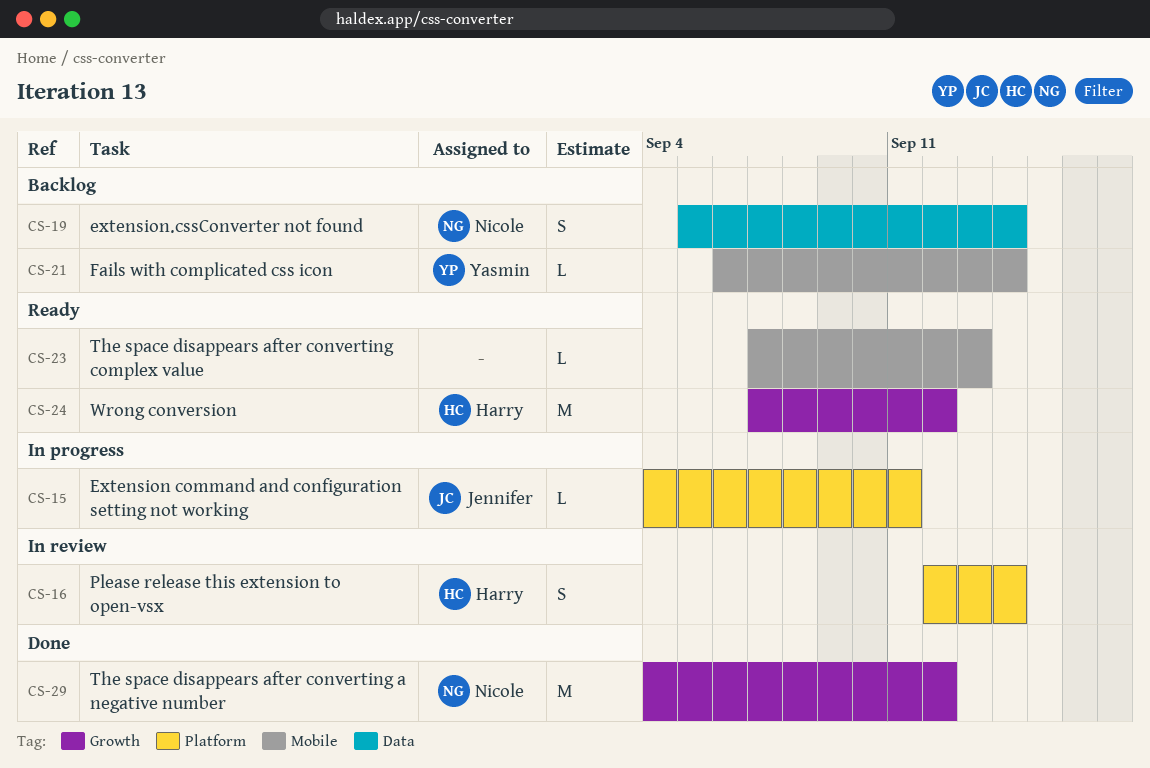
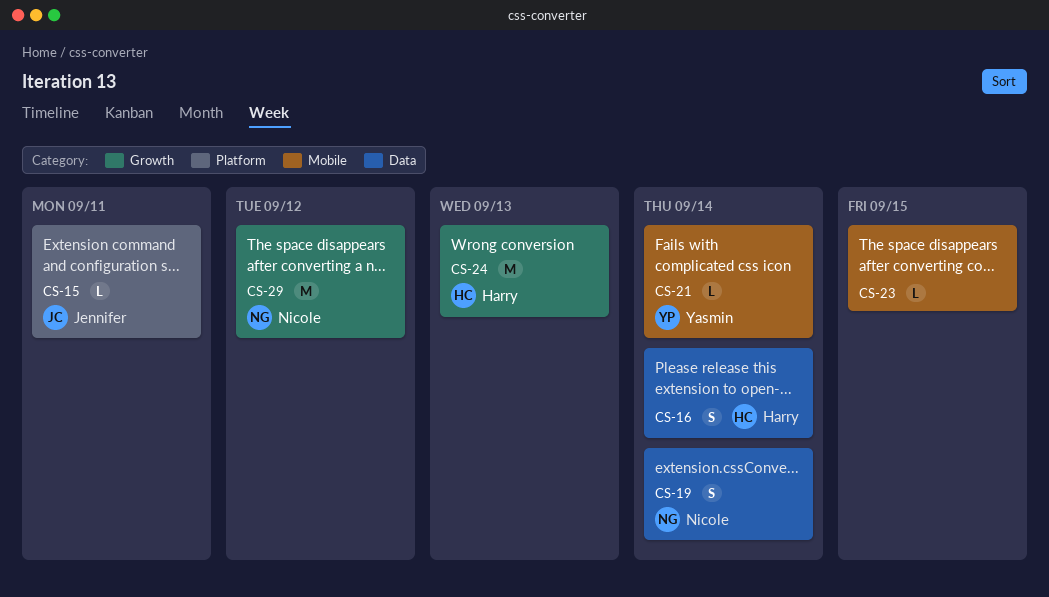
CS-16, label: Platform -> Data
CS-23, due: Sep 13 -> Sep 15
CS-24, due: Sep 12 -> Sep 13

